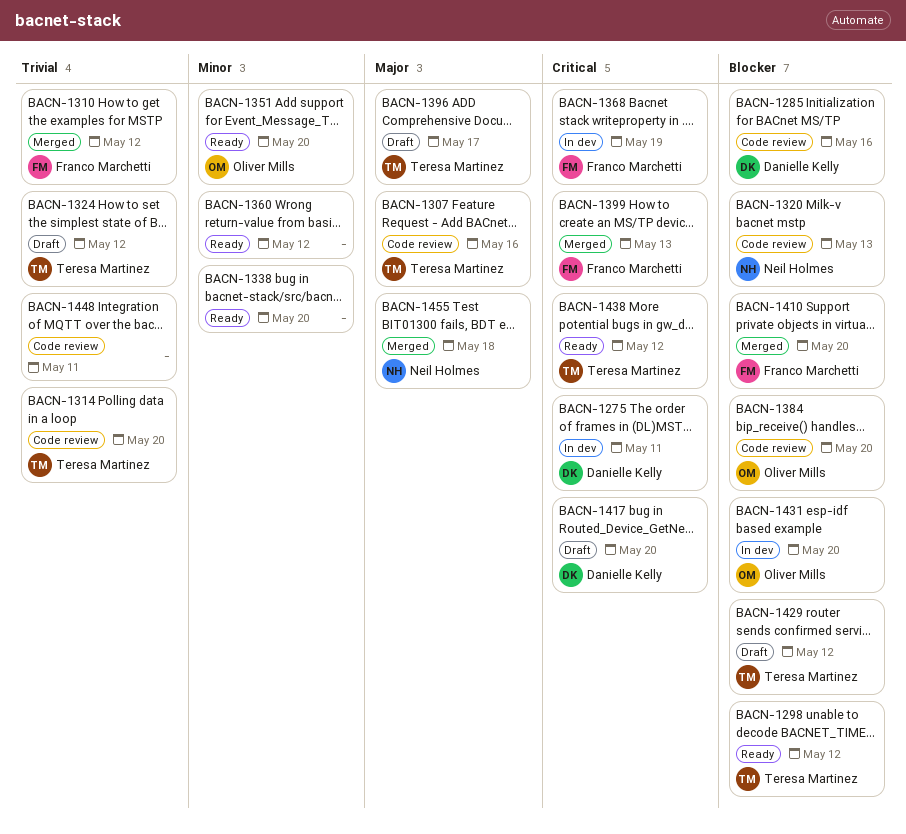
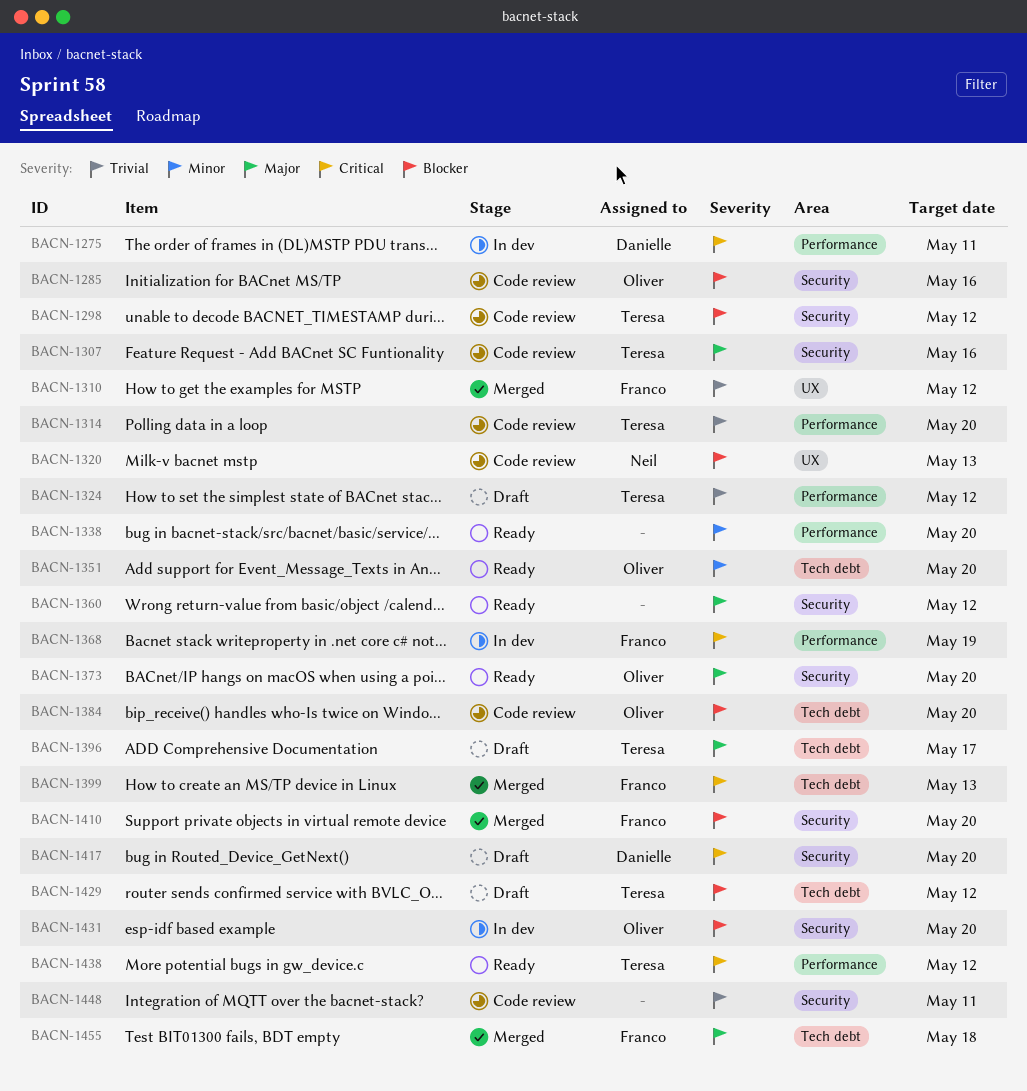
BACN-1285, owner: Danielle Kelly -> Oliver Mills
BACN-1298, status: Ready -> Code review
BACN-1360, priority: Minor -> Major
BACN-1373: none -> present
BACN-1455, owner: Neil Holmes -> Franco Marchetti

